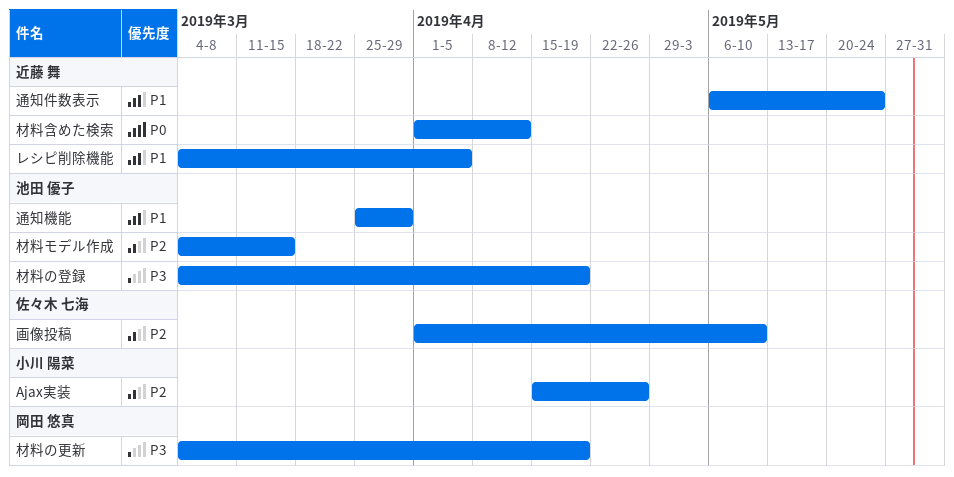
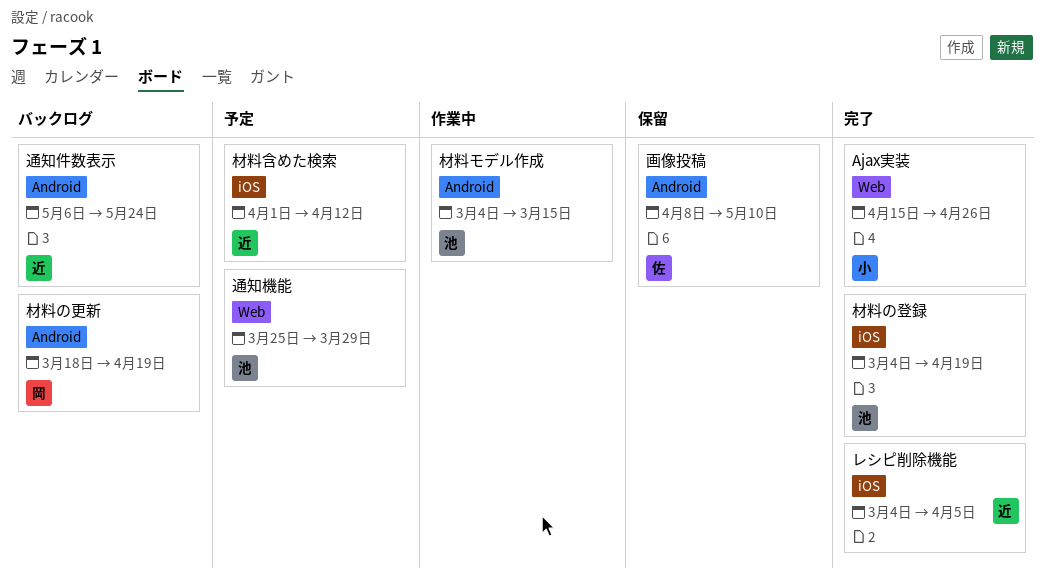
材料の更新, start: Mar 4 -> Mar 18
画像投稿, start: Apr 1 -> Apr 8

